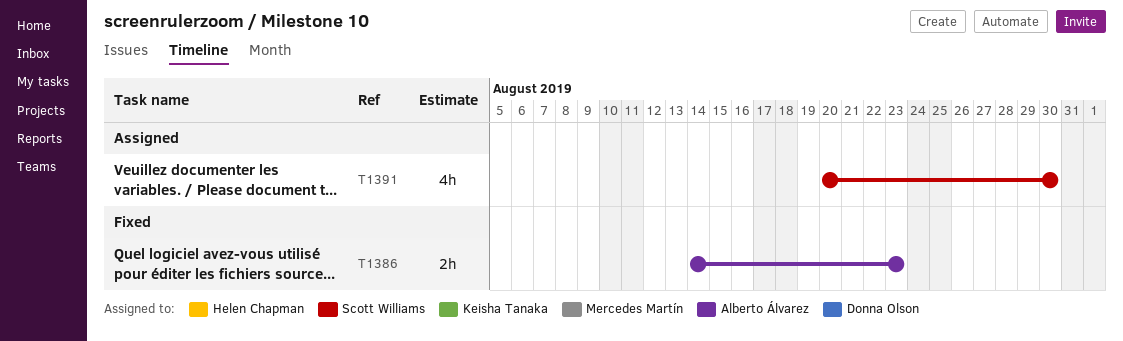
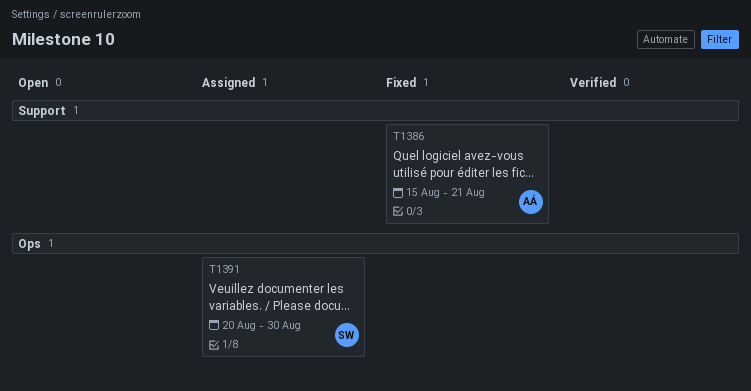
T1386, start: Aug 14 -> Aug 15
T1386, due: Aug 23 -> Aug 21

